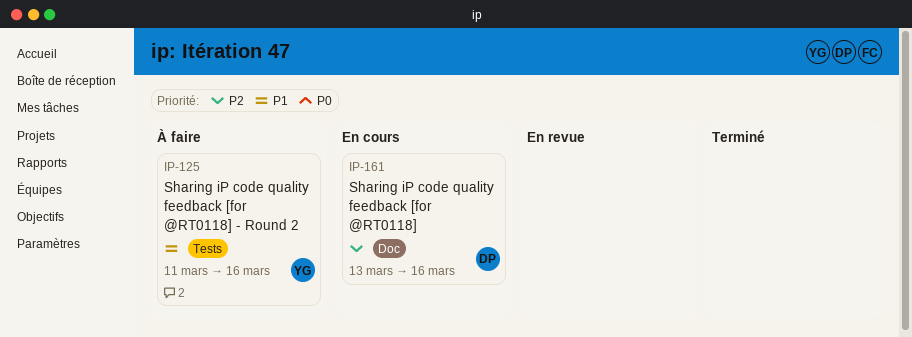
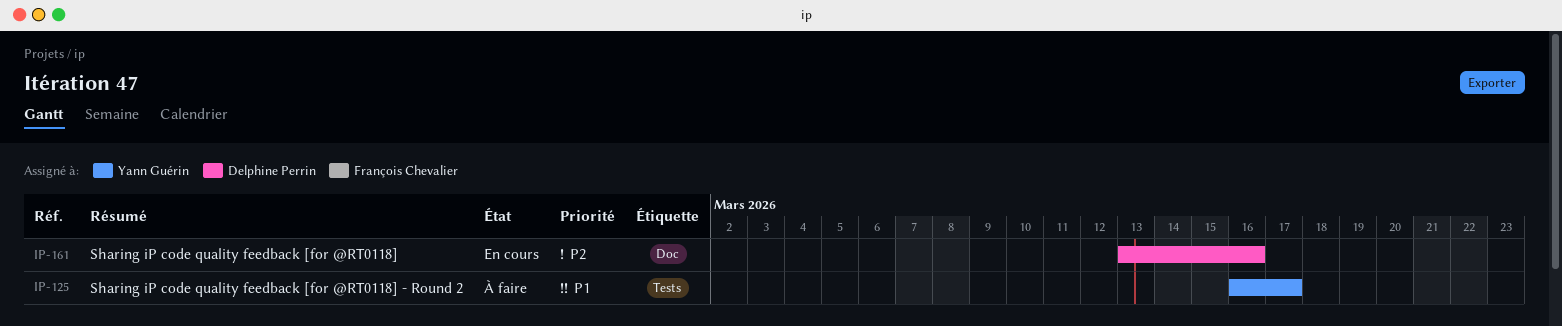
IP-125, start: Mar 11 -> Mar 16
IP-125, due: Mar 16 -> Mar 17

